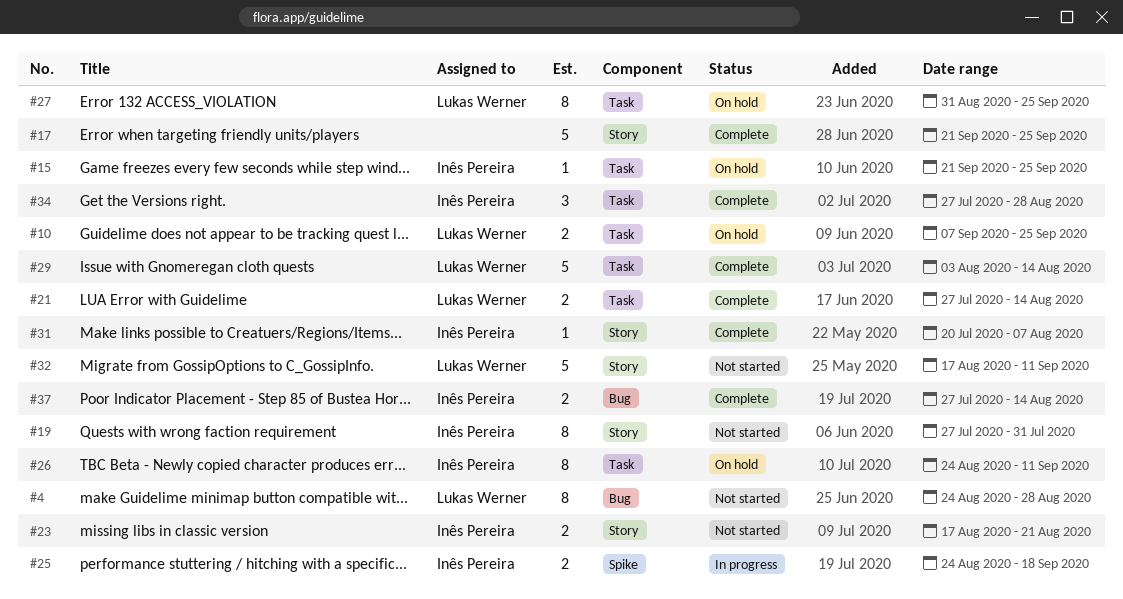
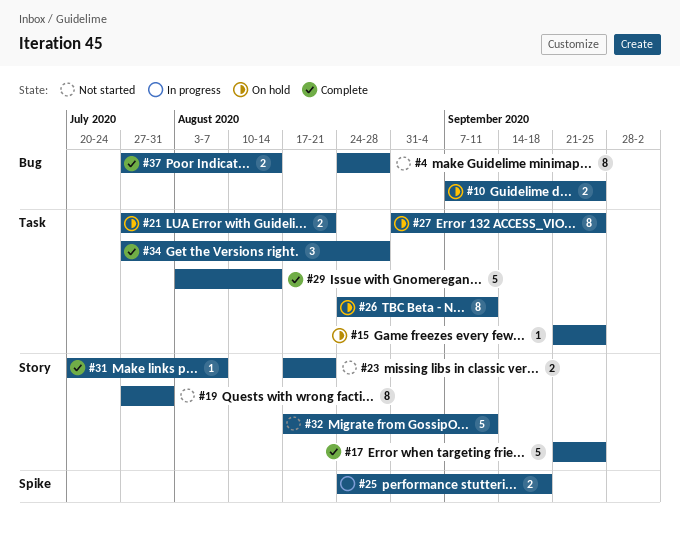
#10, label: Task -> Bug
#21, status: Complete -> On hold
#21, due: Aug 14 -> Aug 21

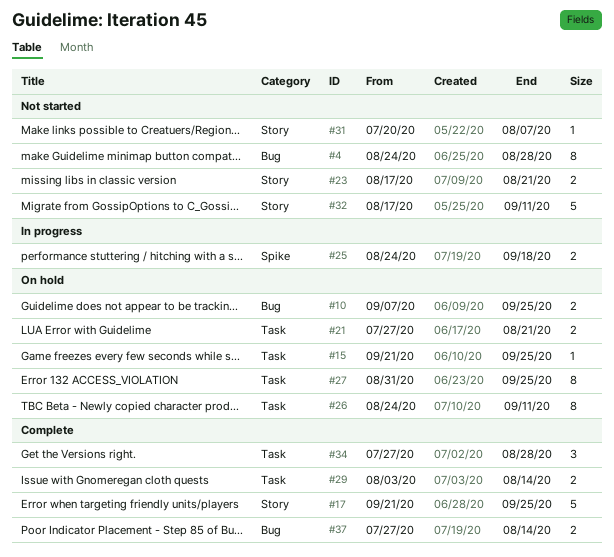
#19: present -> none
#29, estimate: 5 -> 2
#31, status: Complete -> Not started

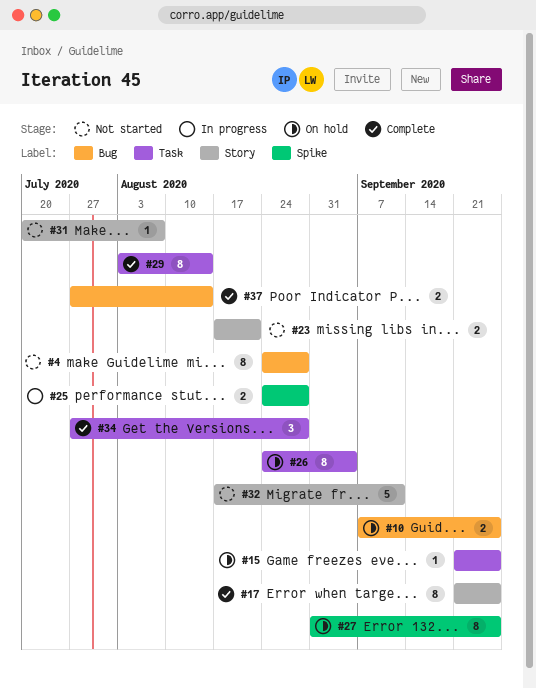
#17, estimate: 5 -> 8
#21: present -> none
#25, due: Sep 18 -> Aug 28
#26, due: Sep 11 -> Sep 4
#27, label: Task -> Spike
#29, estimate: 2 -> 8

